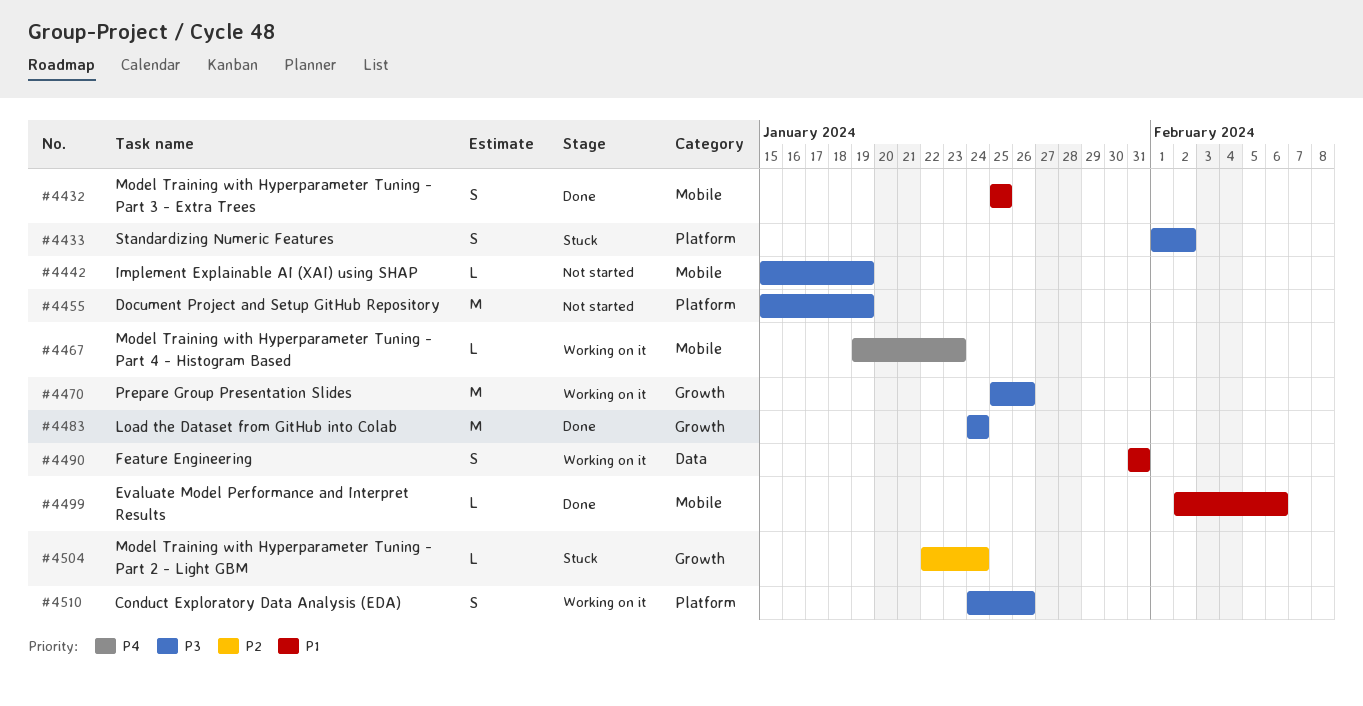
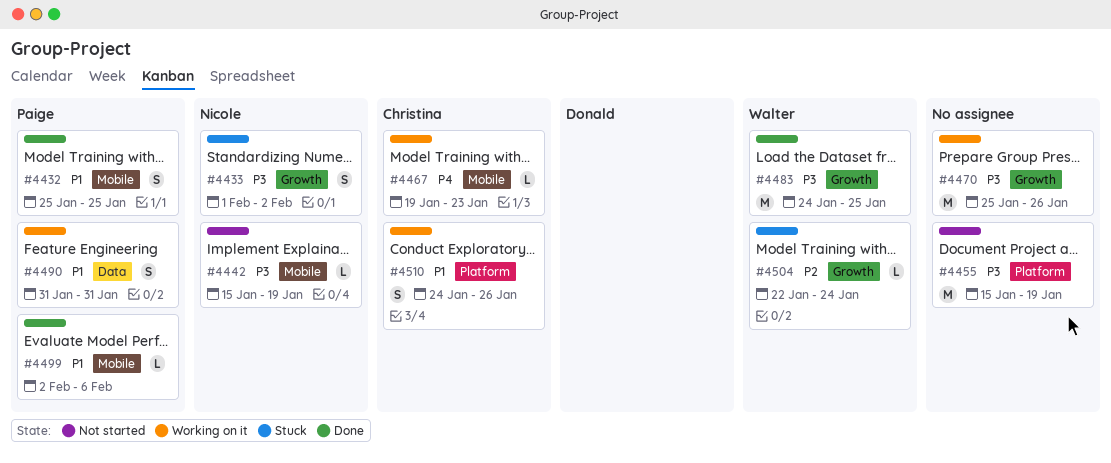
#4433, label: Platform -> Growth
#4483, due: Jan 24 -> Jan 25
#4510, priority: P3 -> P1

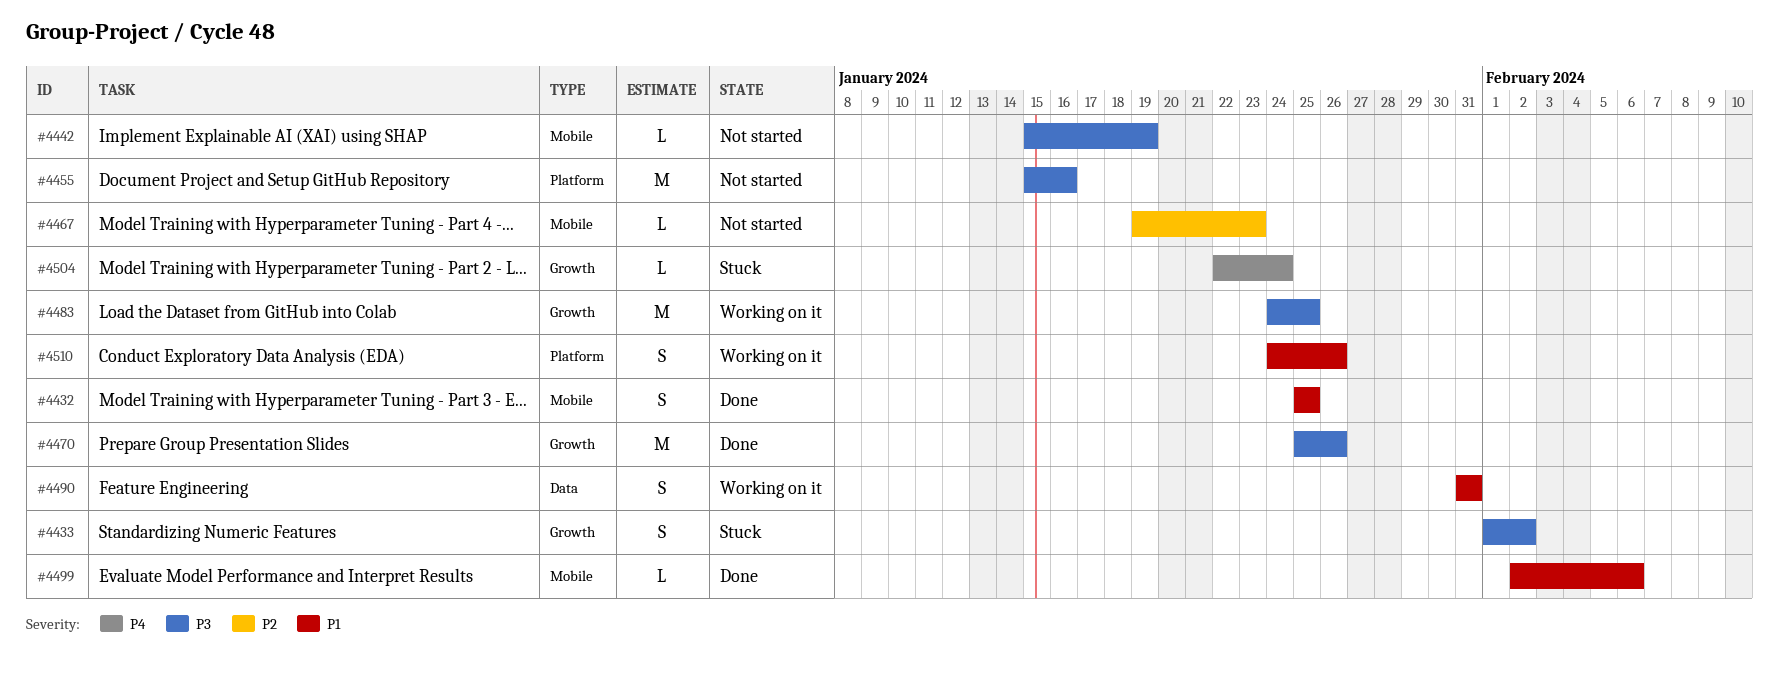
#4455, due: Jan 19 -> Jan 16
#4467, status: Working on it -> Not started
#4467, priority: P4 -> P2
#4470, status: Working on it -> Done
#4483, status: Done -> Working on it
#4504, priority: P2 -> P4

